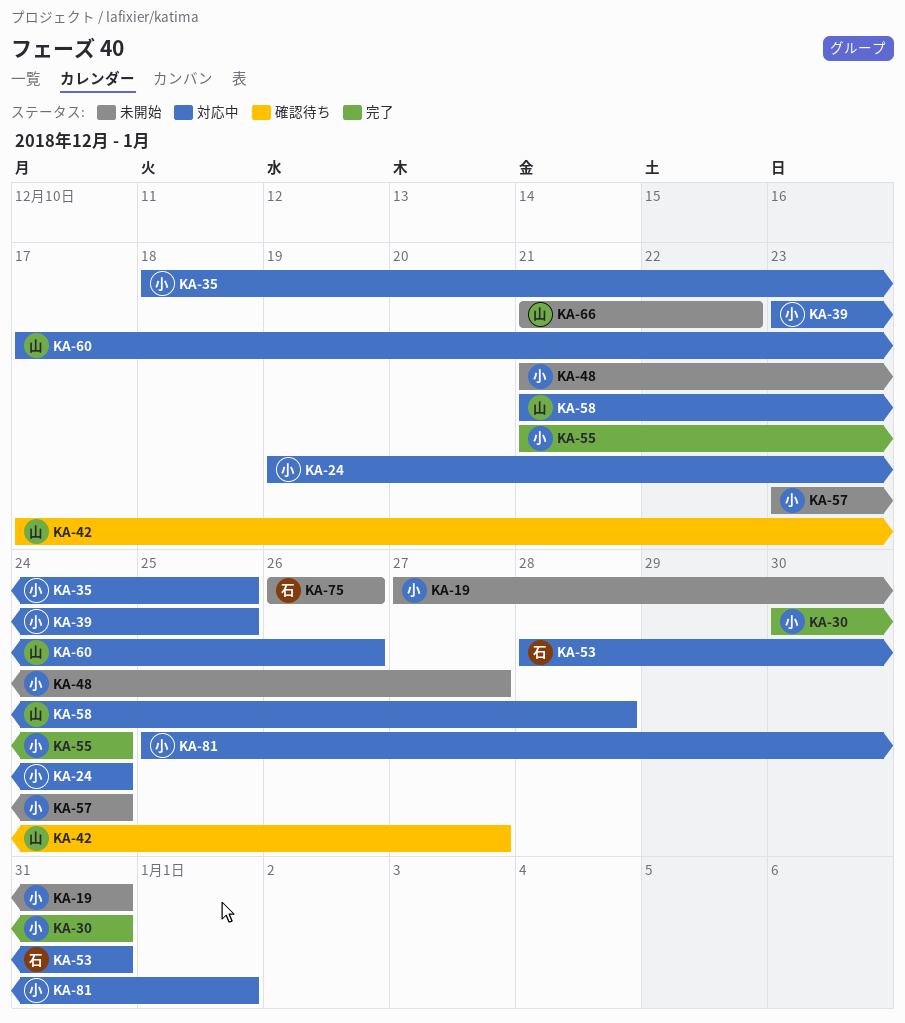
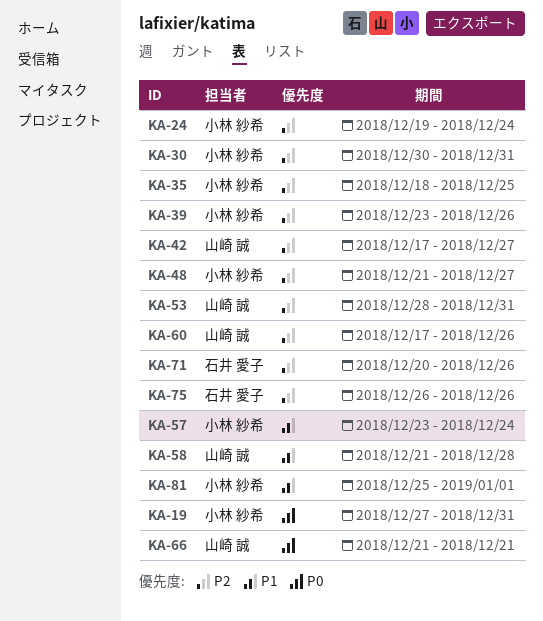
KA-39, due: Dec 25 -> Dec 26
KA-53, owner: 石井 愛子 -> 山崎 誠
KA-55: present -> none
KA-66, due: Dec 22 -> Dec 21
KA-71: none -> present

